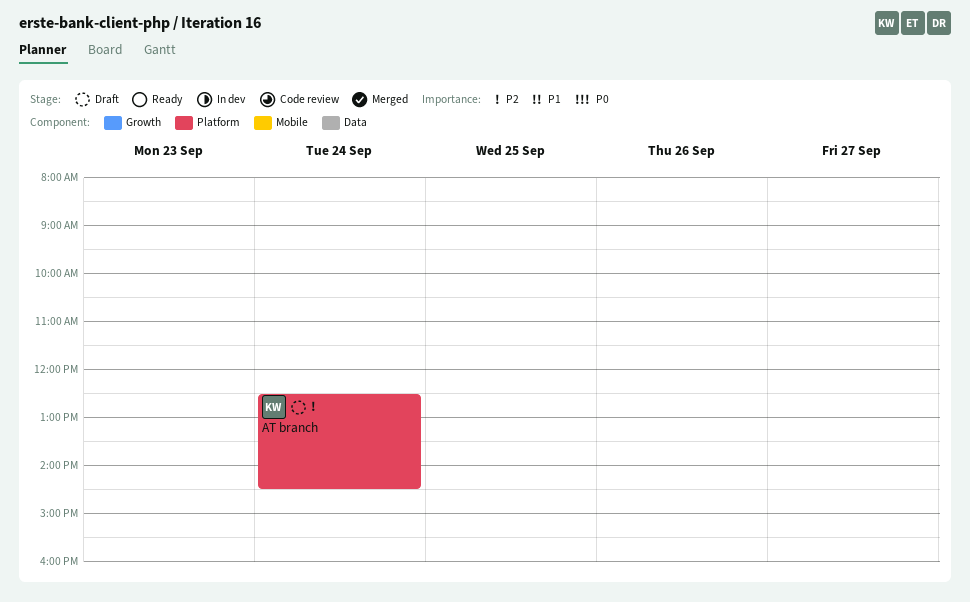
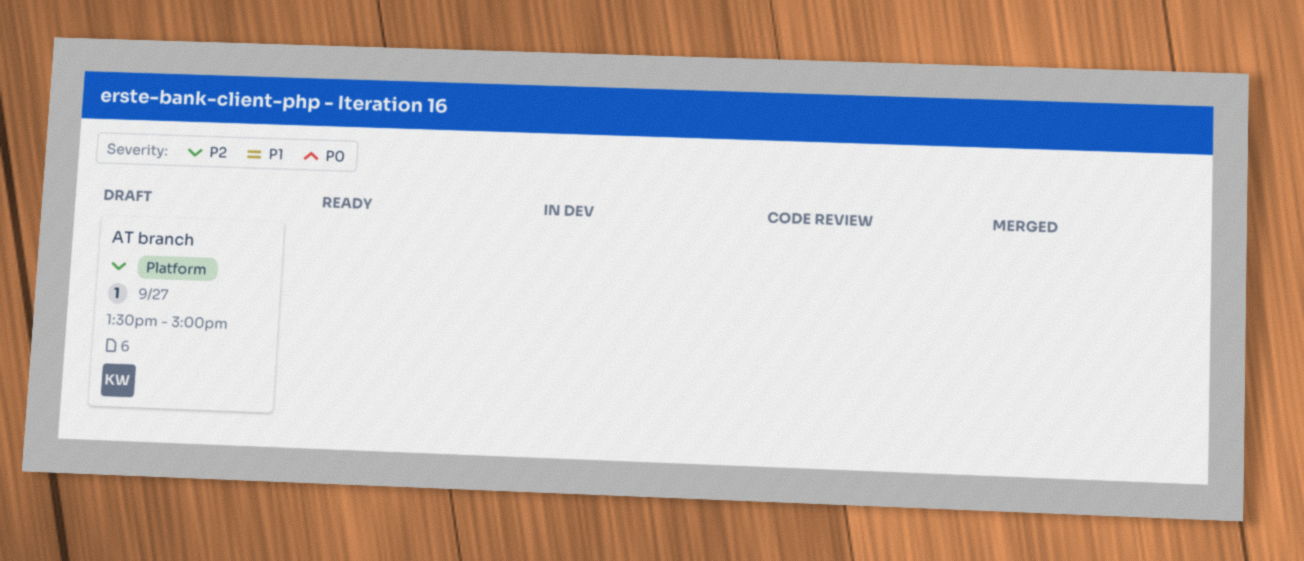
AT branch, day: Sep 24 -> Sep 27
AT branch, begins: 12:30 -> 13:30
AT branch, ends: 14:30 -> 15:00

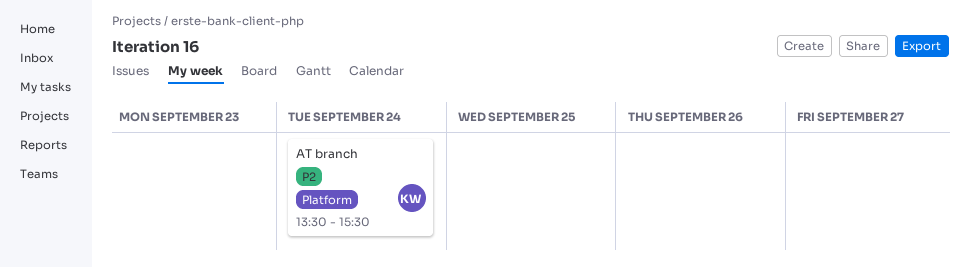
AT branch, day: Sep 27 -> Sep 24
AT branch, ends: 15:00 -> 15:30

